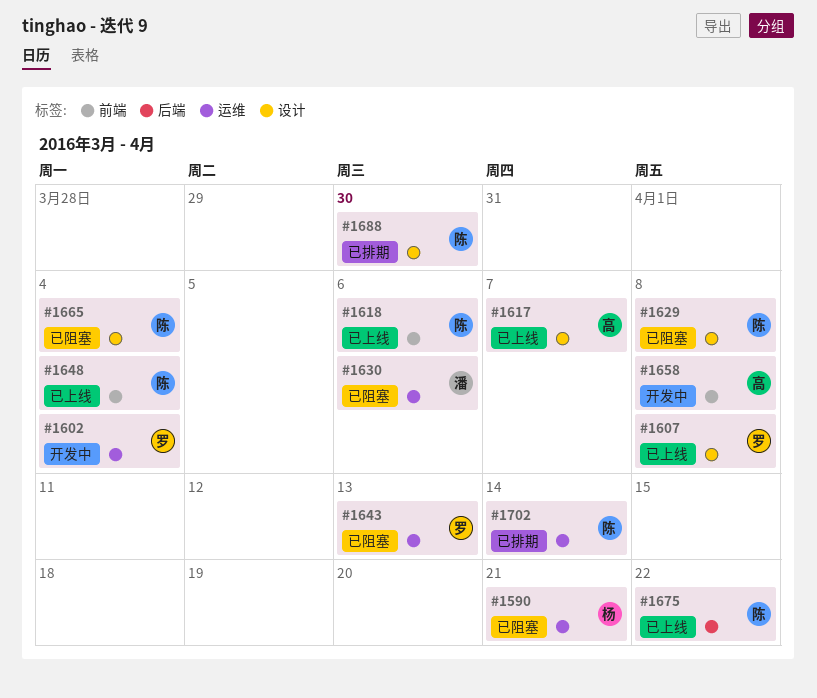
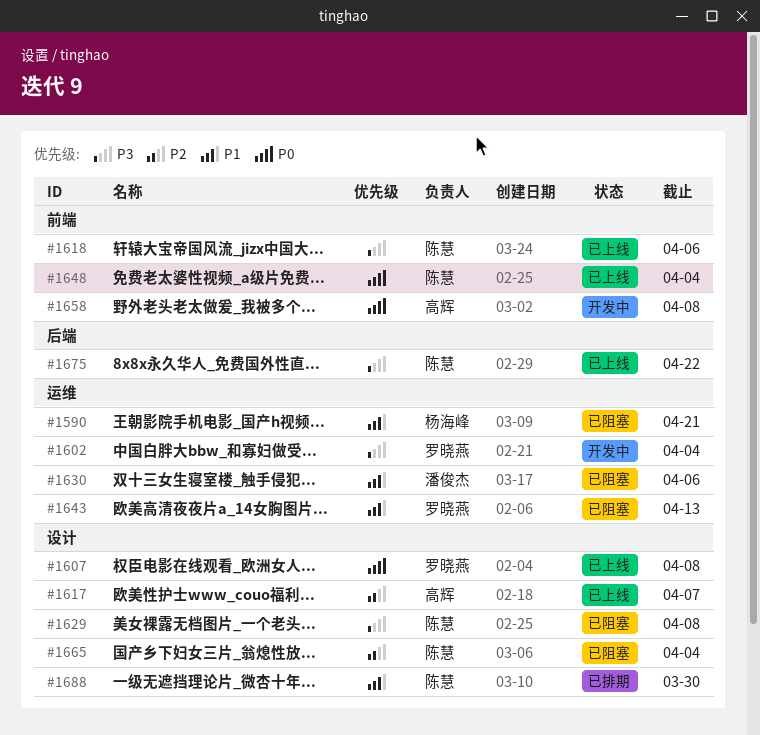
#1702: present -> none

